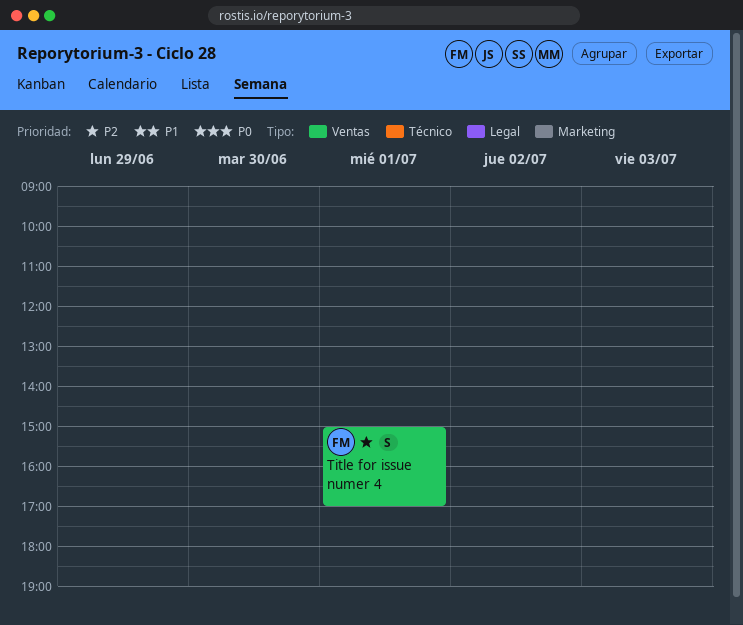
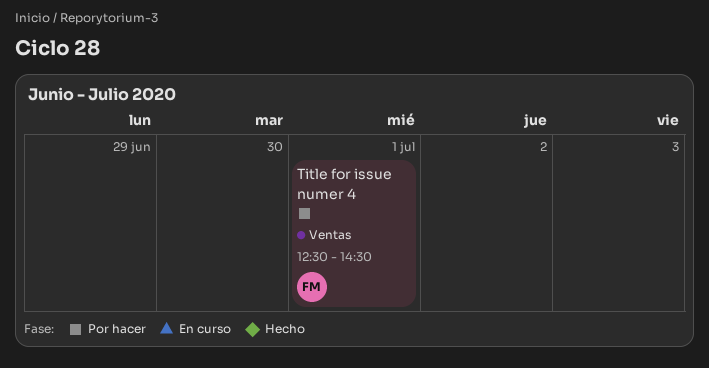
Title for issue numer 4, begins: 15:00 -> 12:30
Title for issue numer 4, ends: 17:00 -> 14:30

